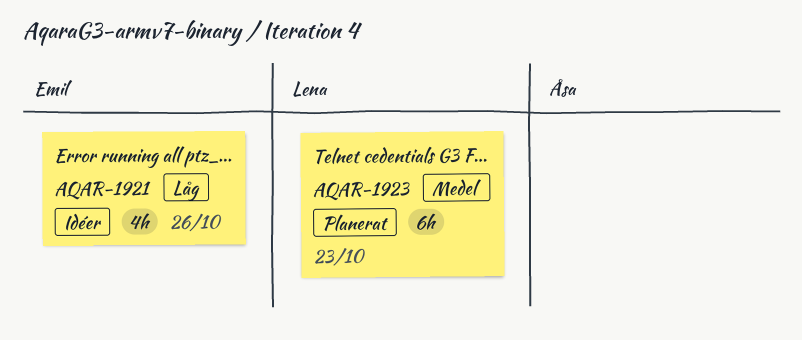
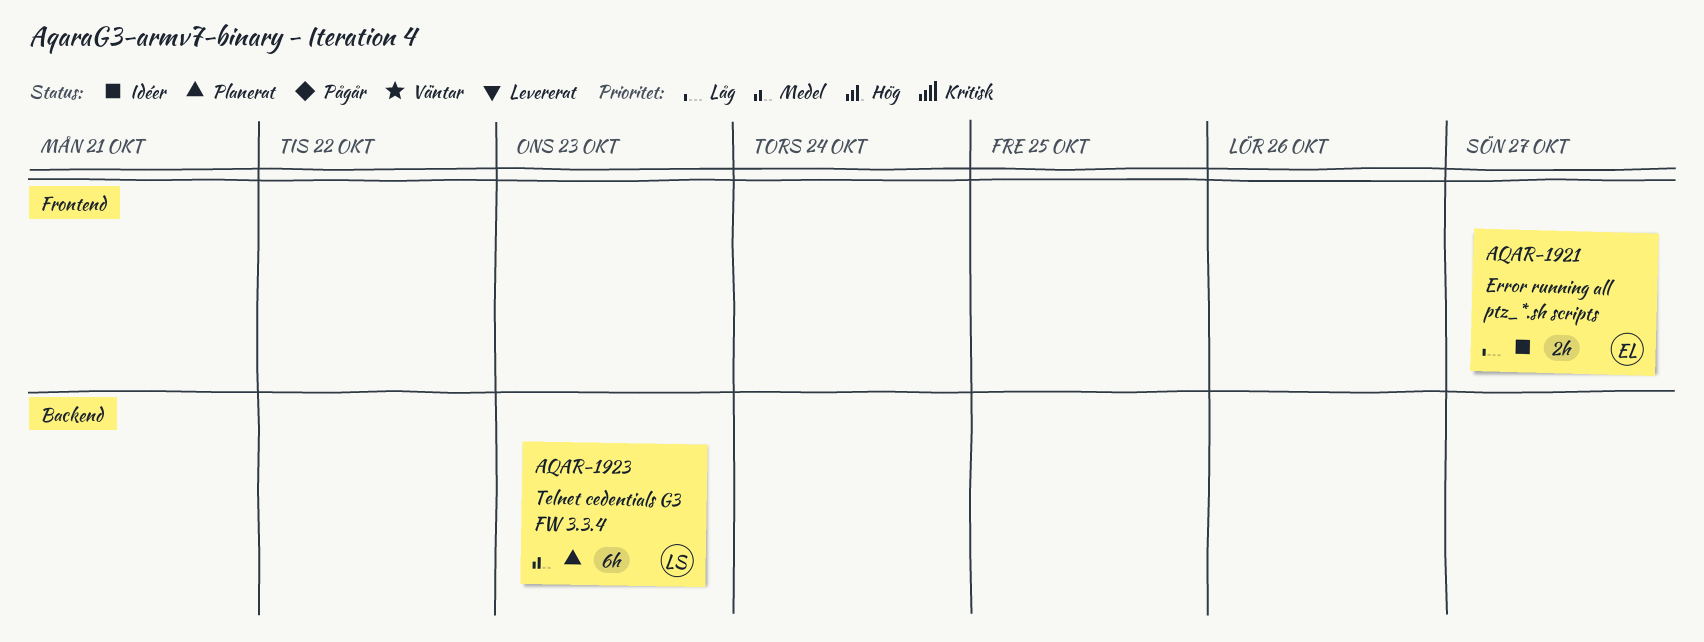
AQAR-1921, estimate: 4h -> 2h
AQAR-1921, due: Oct 26 -> Oct 27

